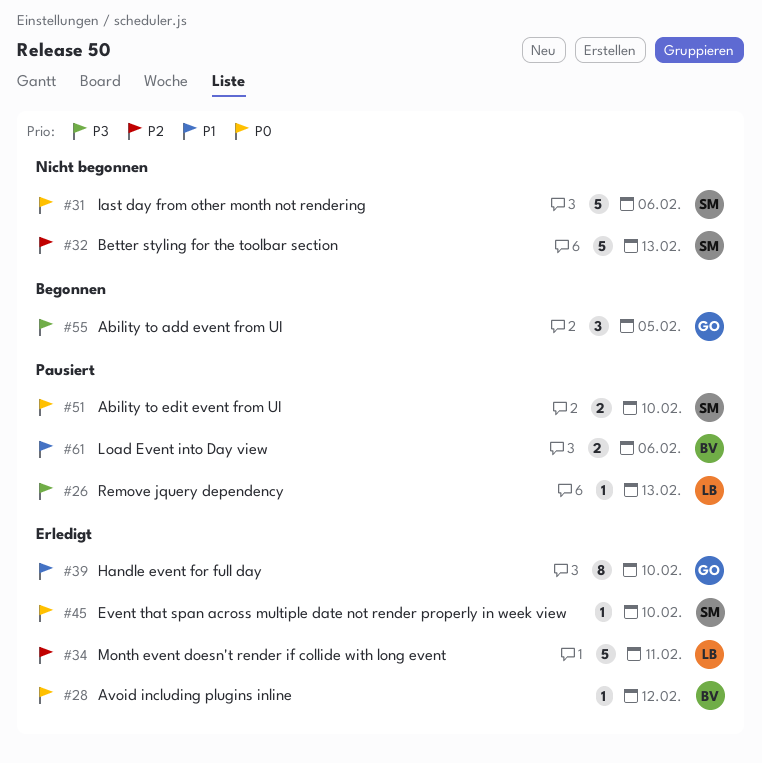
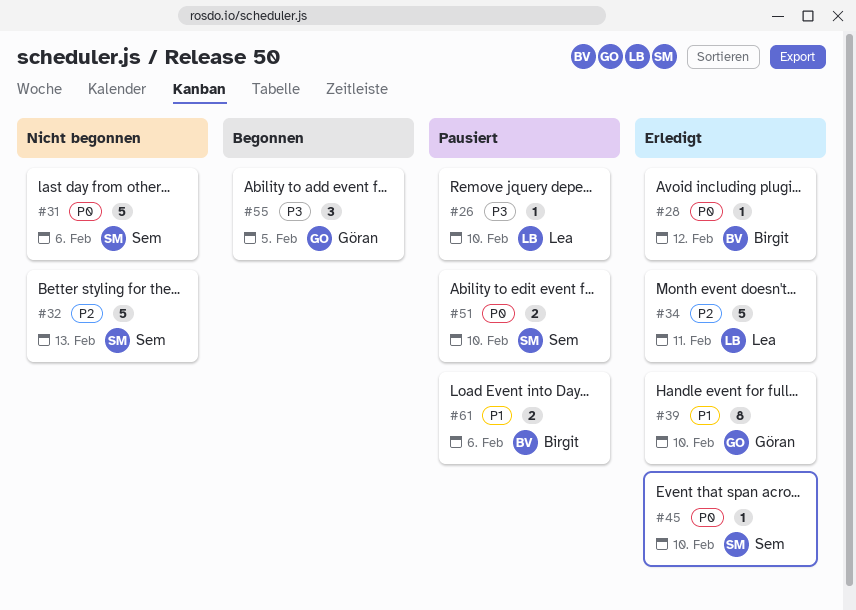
#26, due: Feb 13 -> Feb 10

